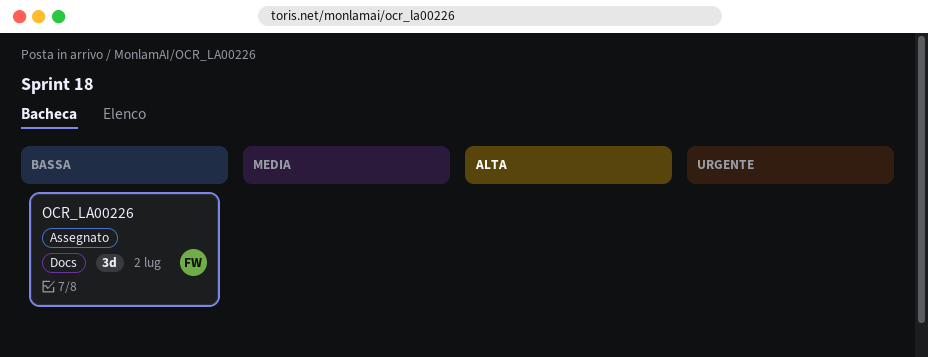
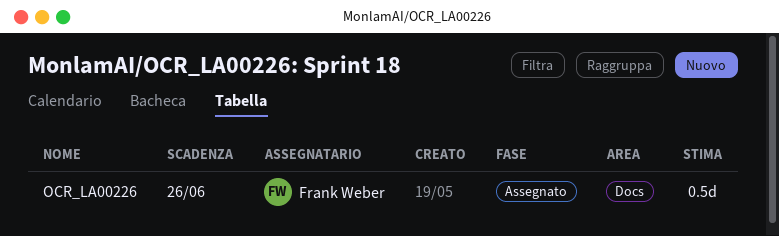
OCR_LA00226, estimate: 3d -> 0.5d
OCR_LA00226, due: Jul 2 -> Jun 26

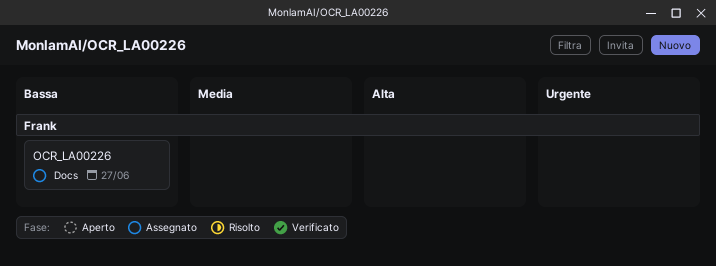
OCR_LA00226, due: Jun 26 -> Jun 27

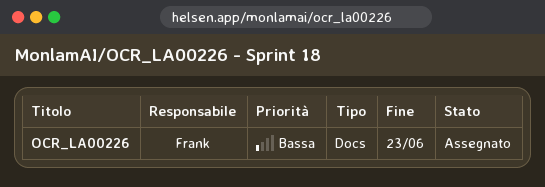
OCR_LA00226, due: Jun 27 -> Jun 23

